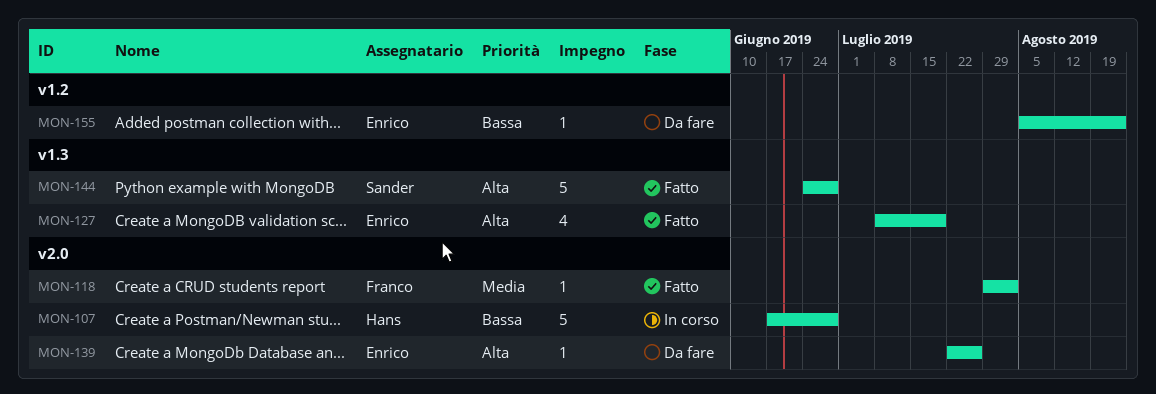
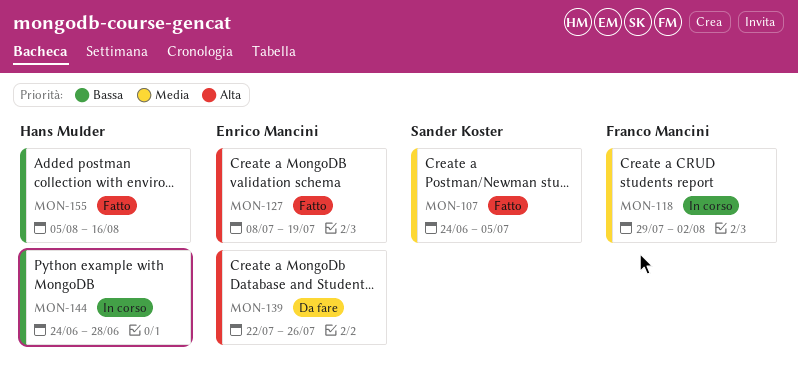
MON-107, status: In corso -> Fatto
MON-107, owner: Hans Mulder -> Sander Koster
MON-107, priority: Bassa -> Media
MON-107, start: Jun 17 -> Jun 24
MON-107, due: Jun 28 -> Jul 5
MON-118, status: Fatto -> In corso
MON-144, status: Fatto -> In corso
MON-144, owner: Sander Koster -> Hans Mulder
MON-144, priority: Alta -> Bassa
MON-155, status: Da fare -> Fatto
MON-155, owner: Enrico Mancini -> Hans Mulder
MON-155, due: Aug 23 -> Aug 16

